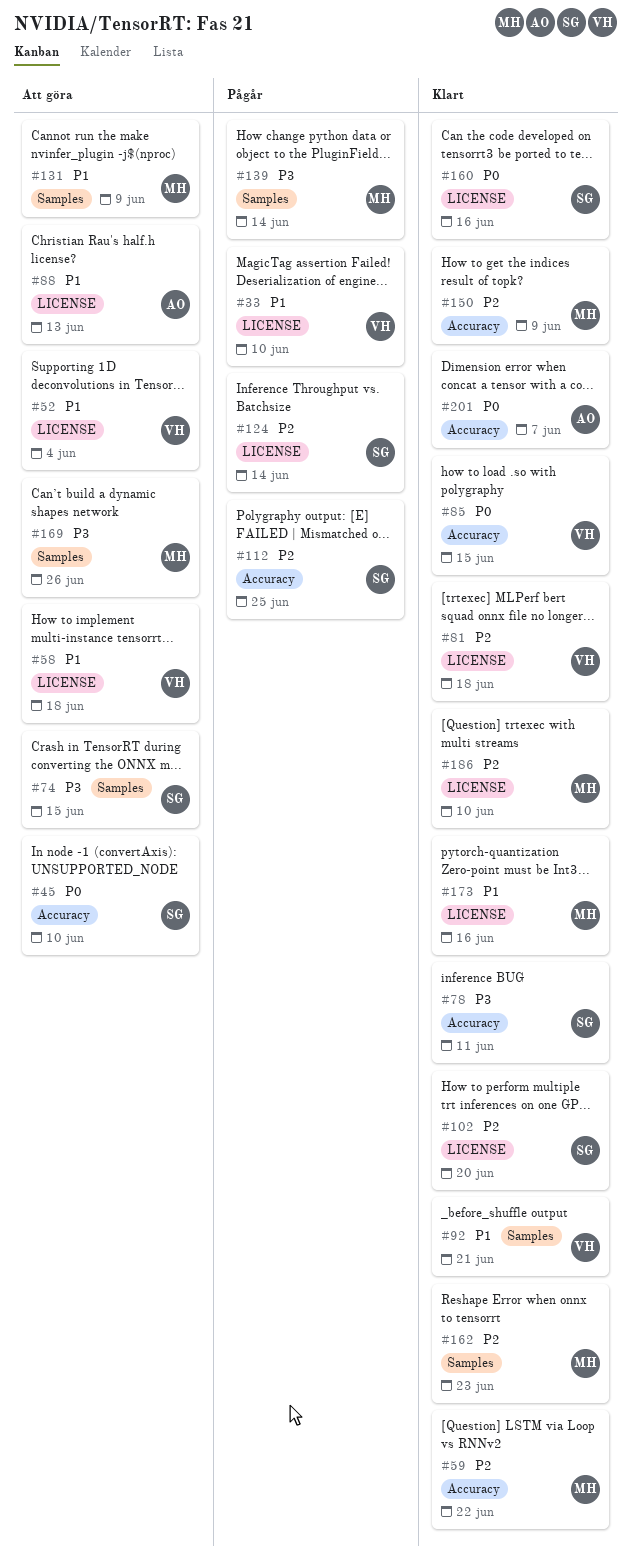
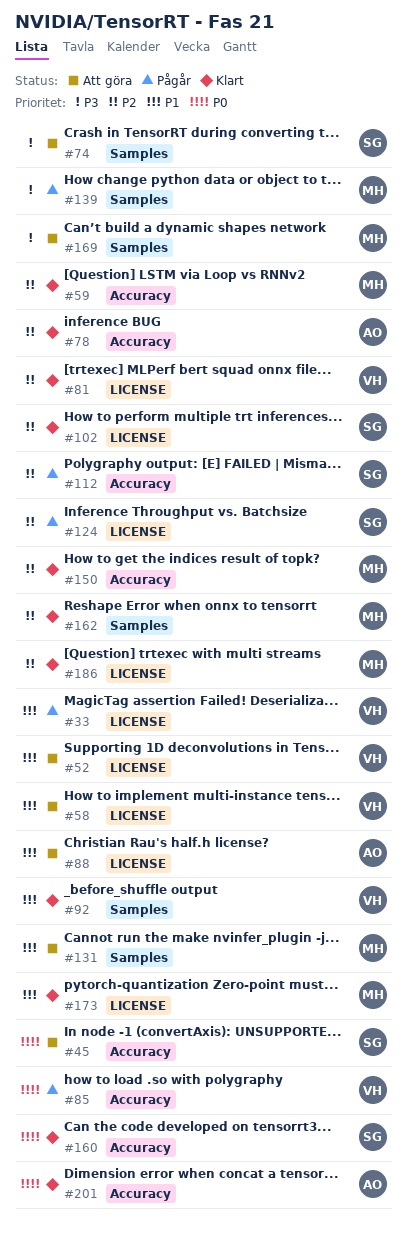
#78, owner: SG -> AO
#78, priority: P3 -> P2
#85, status: Klart -> Pågår
#160, label: LICENSE -> Accuracy

